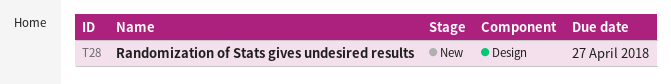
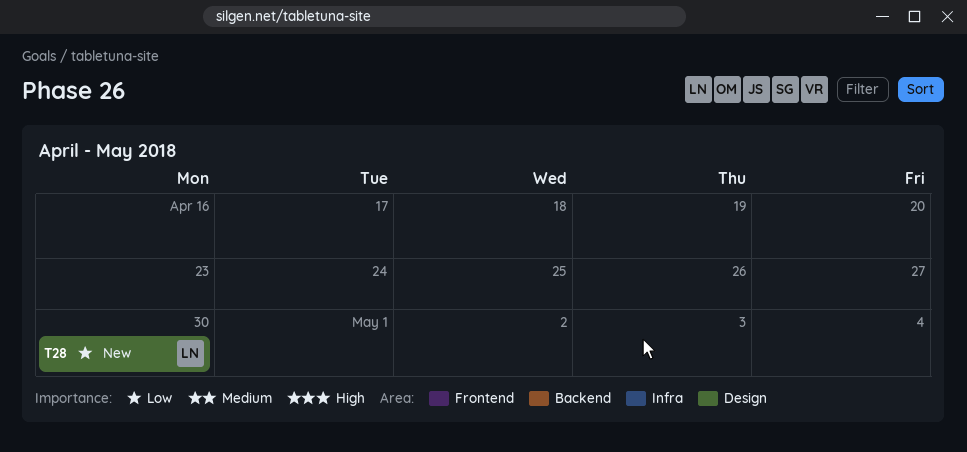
T28, due: Apr 27 -> Apr 30

